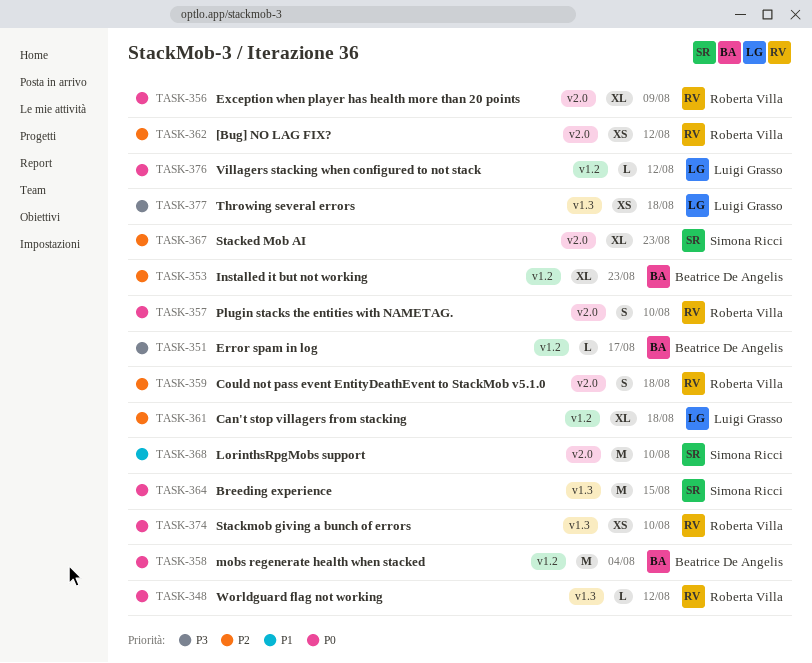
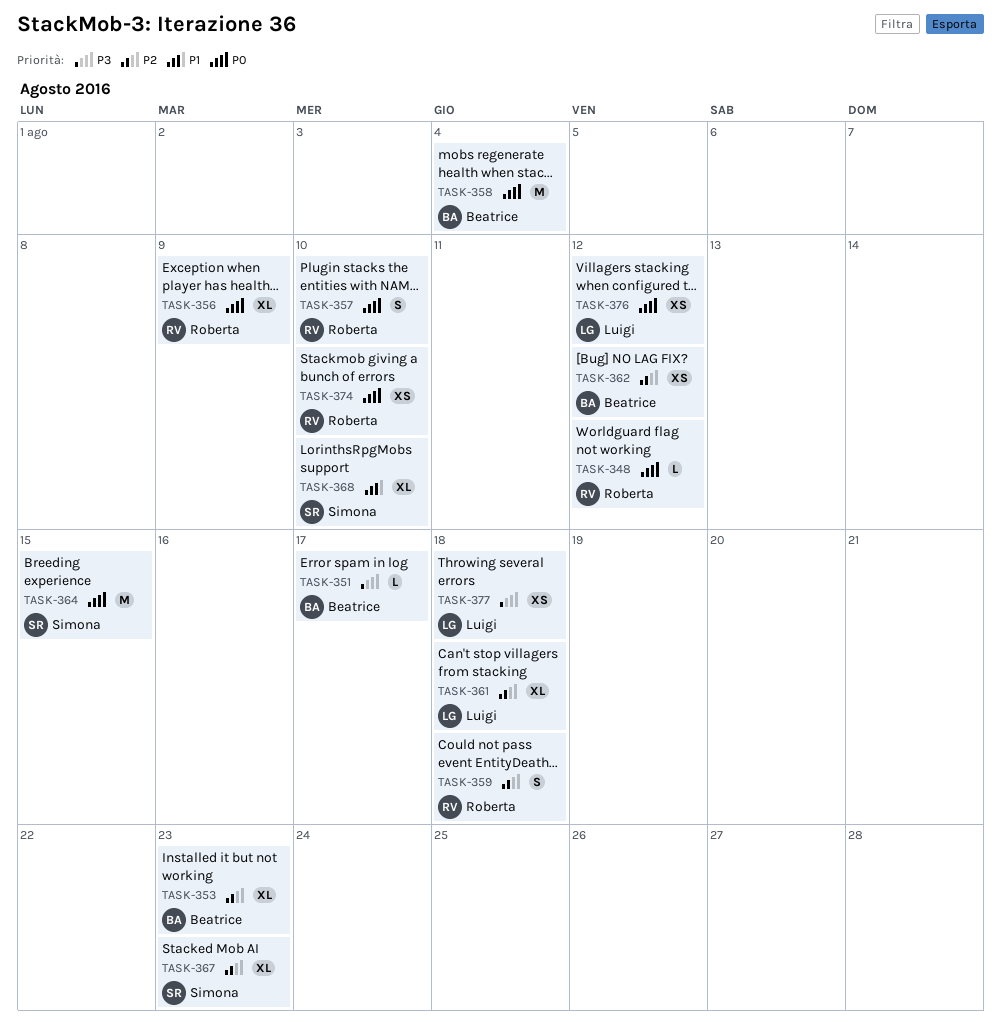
TASK-362, owner: Roberta Villa -> Beatrice De Angelis
TASK-368, estimate: M -> XL
TASK-376, estimate: L -> XS

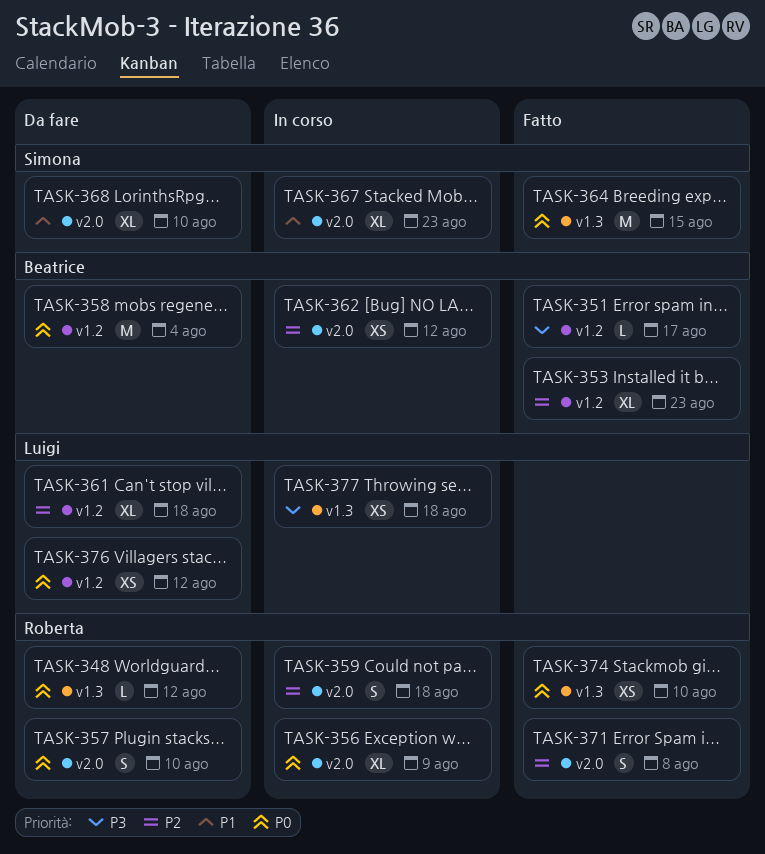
TASK-367, priority: P2 -> P1
TASK-371: none -> present

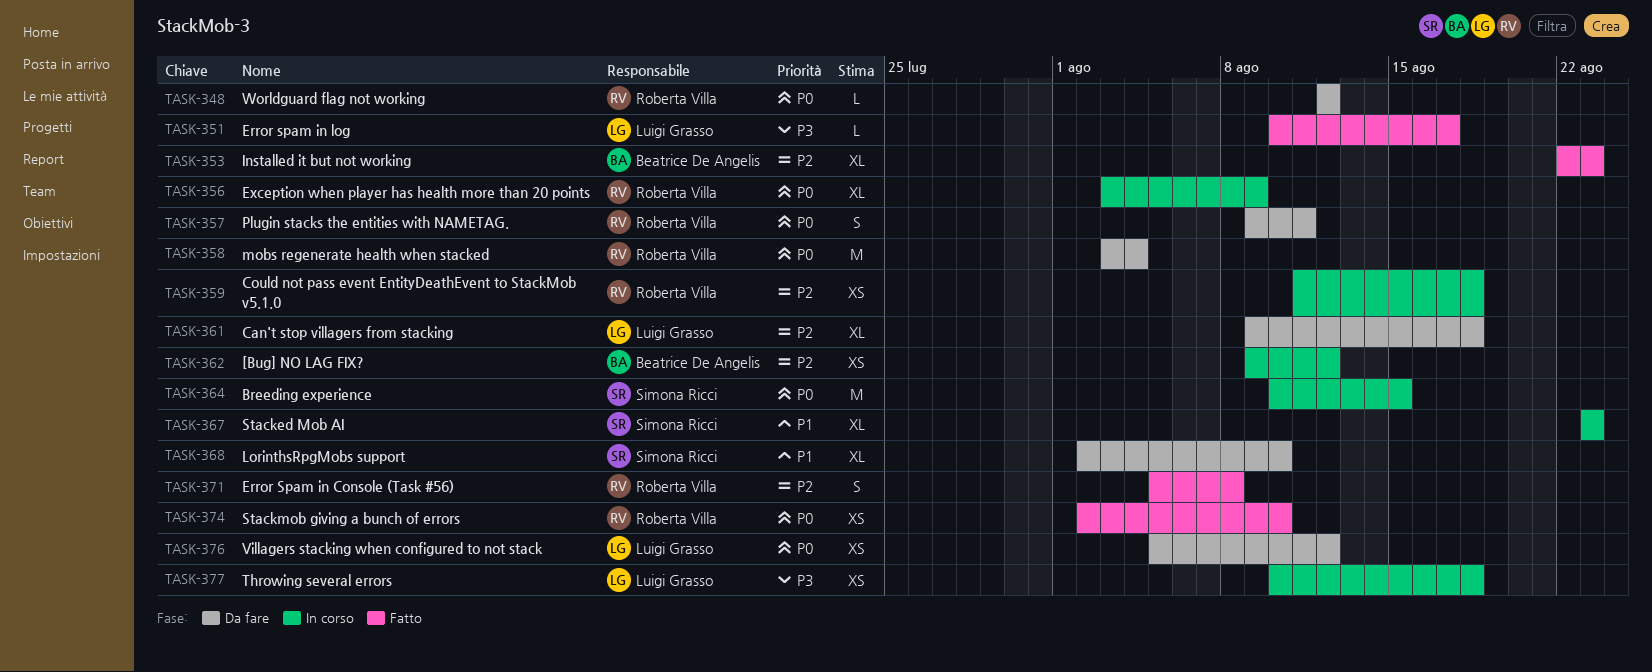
TASK-351, owner: Beatrice De Angelis -> Luigi Grasso
TASK-357, due: Aug 10 -> Aug 11
TASK-358, owner: Beatrice De Angelis -> Roberta Villa
TASK-359, estimate: S -> XS
TASK-364, status: Fatto -> In corso

